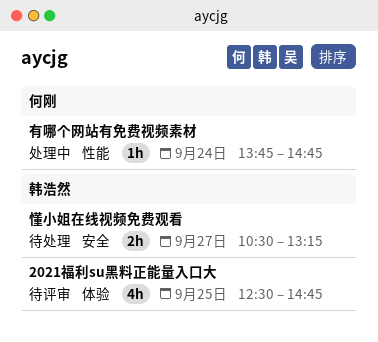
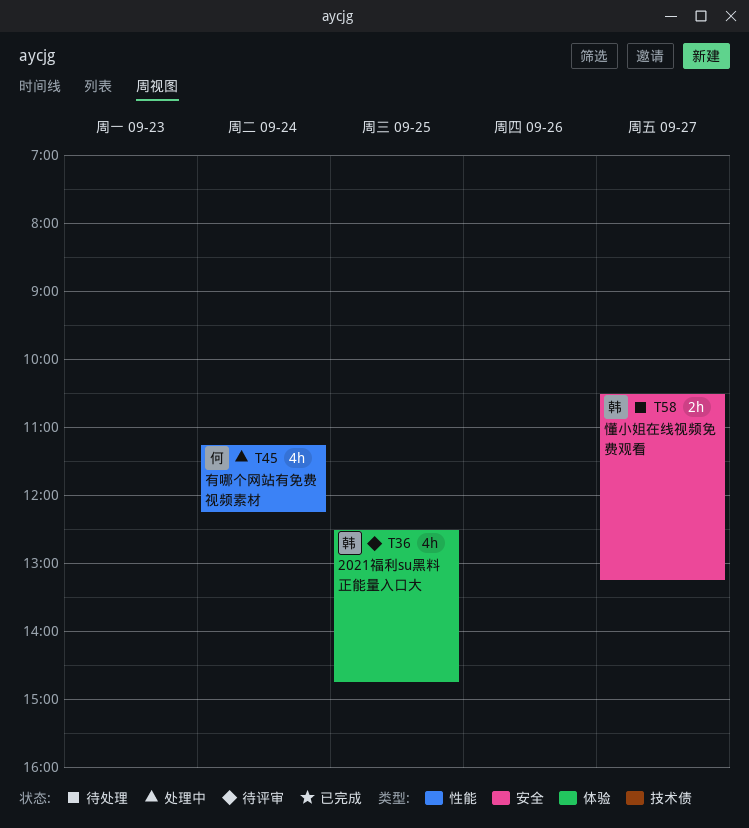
有哪个网站有免费视频素材, estimate: 1h -> 4h
有哪个网站有免费视频素材, begins: 13:45 -> 11:15
有哪个网站有免费视频素材, ends: 14:45 -> 12:15

